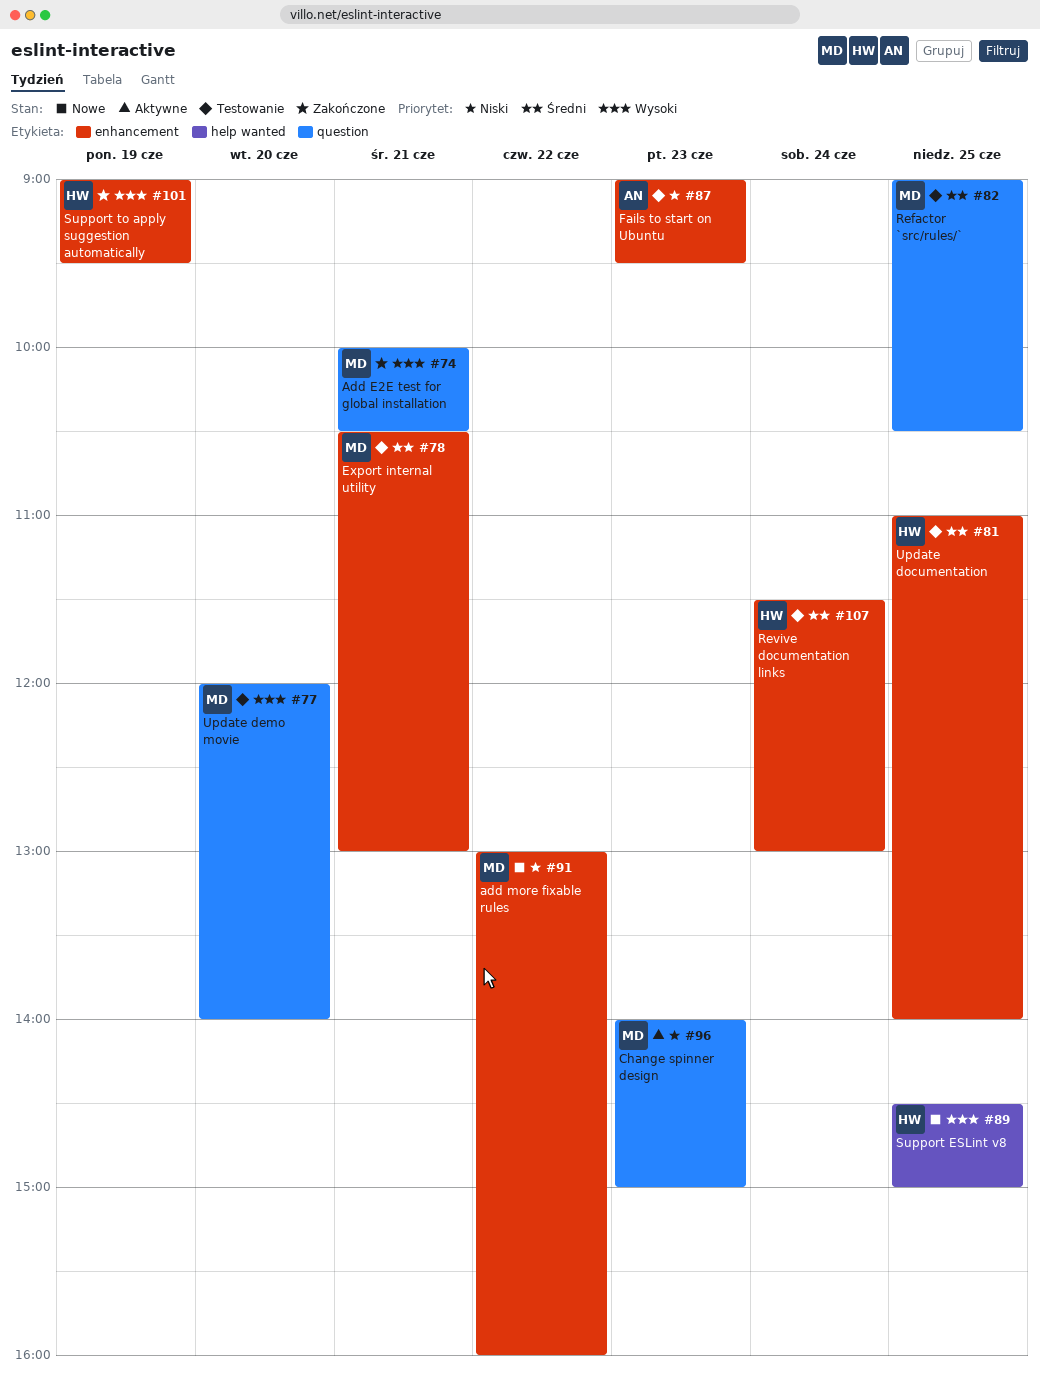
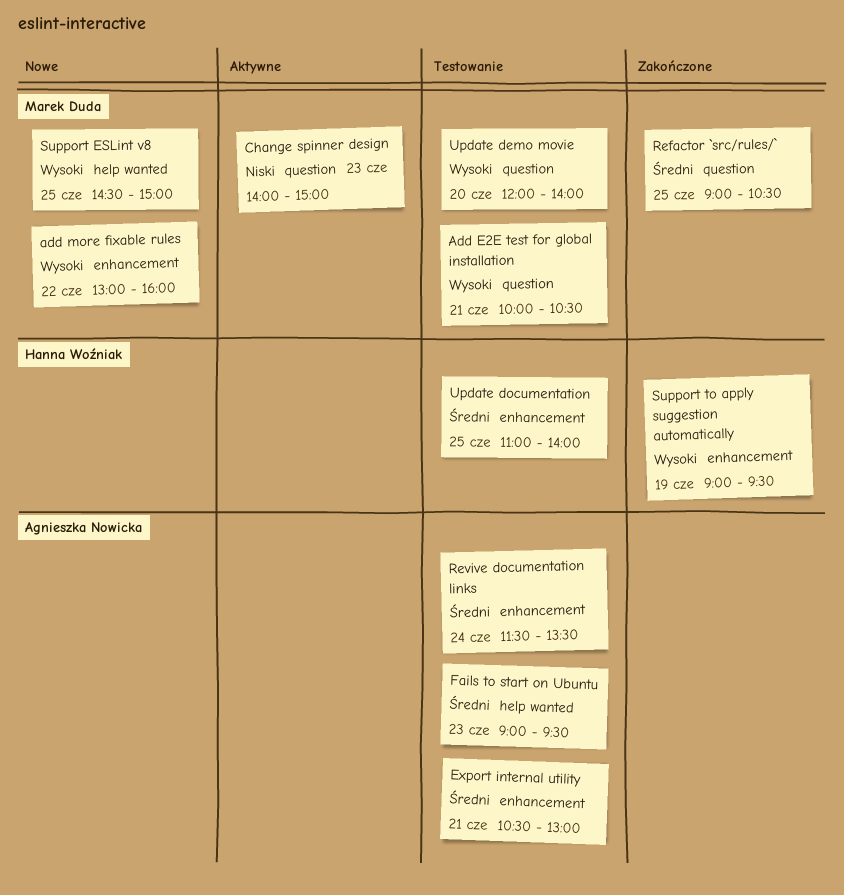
Add E2E test for global installation, status: Zakończone -> Testowanie
add more fixable rules, priority: Niski -> Wysoki
Export internal utility, owner: Marek Duda -> Agnieszka Nowicka
Fails to start on Ubuntu, priority: Niski -> Średni
Fails to start on Ubuntu, label: enhancement -> help wanted
Refactor `src/rules/`, status: Testowanie -> Zakończone
Revive documentation links, owner: Hanna Woźniak -> Agnieszka Nowicka
Revive documentation links, ends: 13:00 -> 13:30
Support ESLint v8, owner: Hanna Woźniak -> Marek Duda

